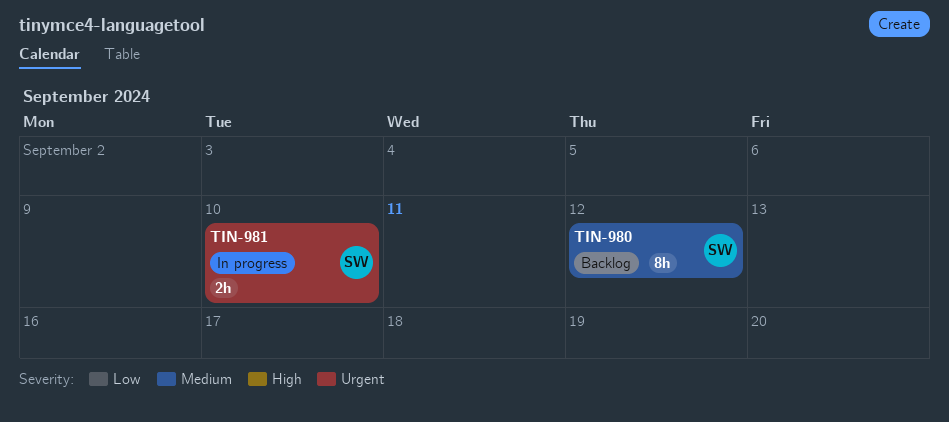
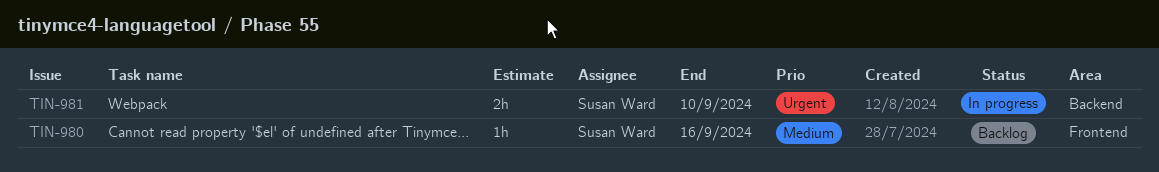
TIN-980, estimate: 8h -> 1h
TIN-980, due: Sep 12 -> Sep 16

